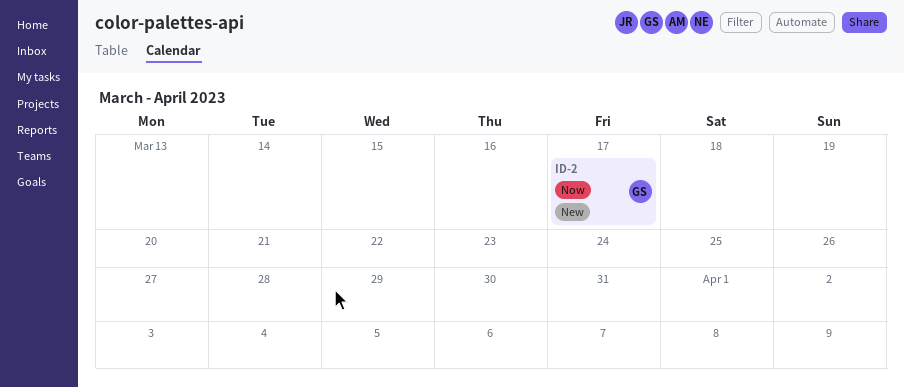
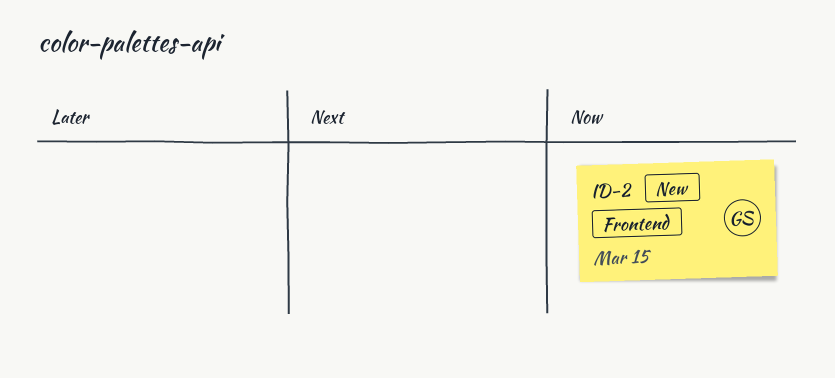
ID-2, due: Mar 17 -> Mar 15

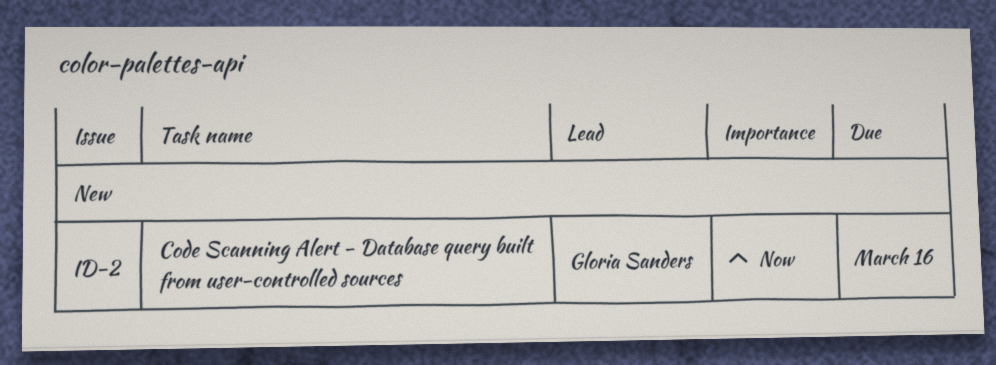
ID-2, due: Mar 15 -> Mar 16

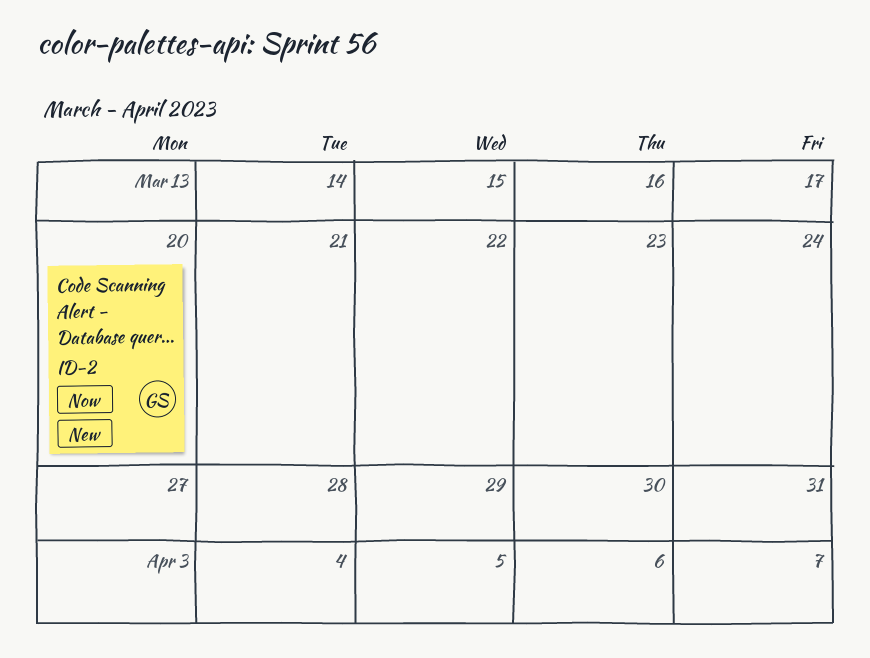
ID-2, due: Mar 16 -> Mar 20

